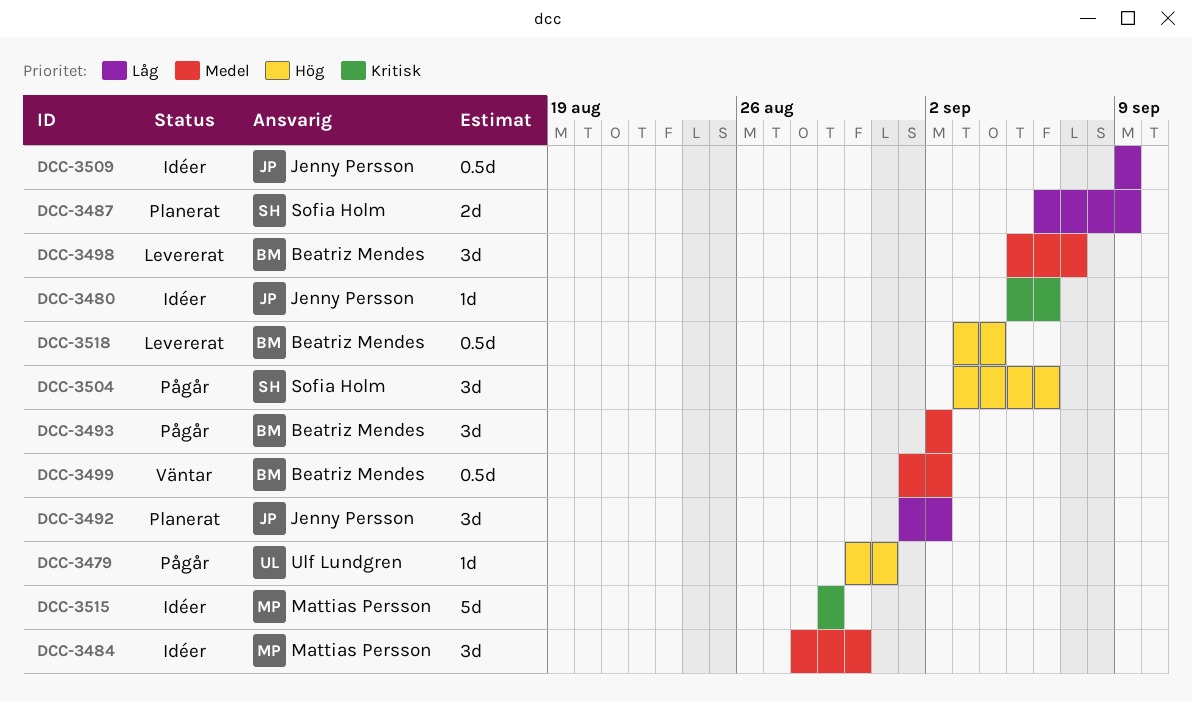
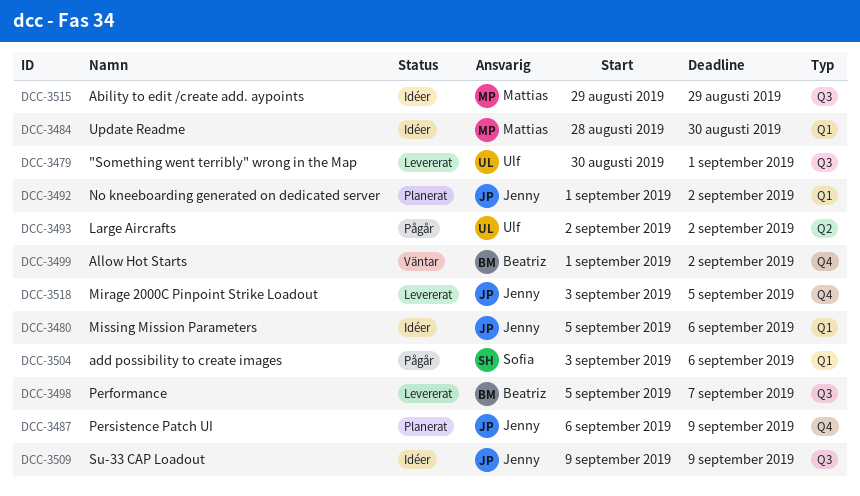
DCC-3479, status: Pågår -> Levererat
DCC-3479, due: Aug 31 -> Sep 1
DCC-3487, owner: Sofia Holm -> Jenny Persson
DCC-3493, owner: Beatriz Mendes -> Ulf Lundgren
DCC-3518, owner: Beatriz Mendes -> Jenny Persson
DCC-3518, due: Sep 4 -> Sep 5

